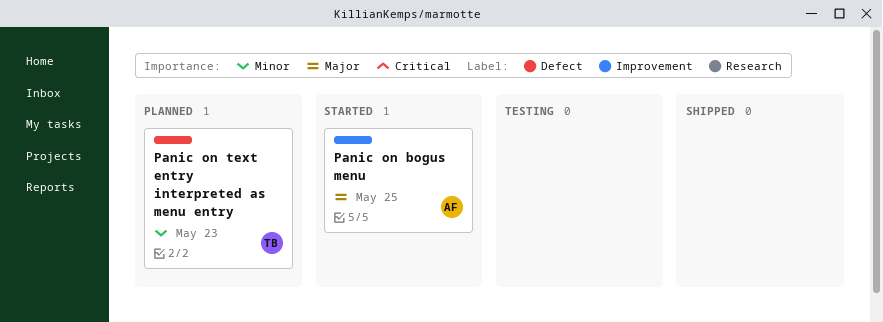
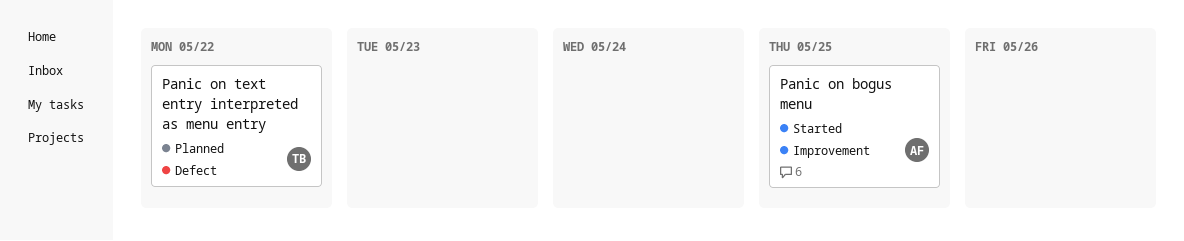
Panic on text entry interpreted as menu entry, due: May 23 -> May 22

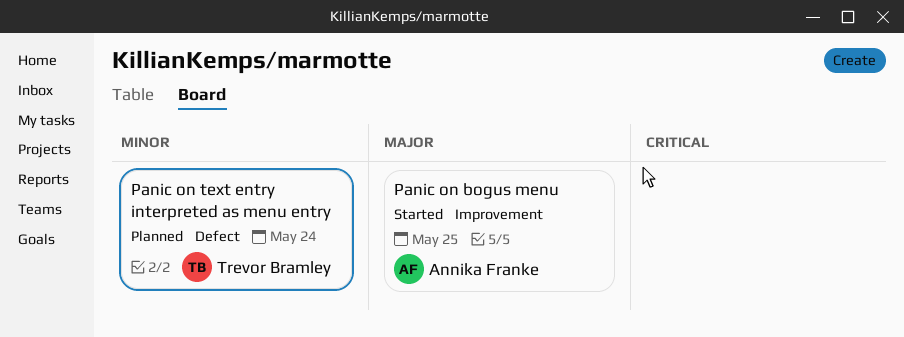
Panic on text entry interpreted as menu entry, due: May 22 -> May 24

